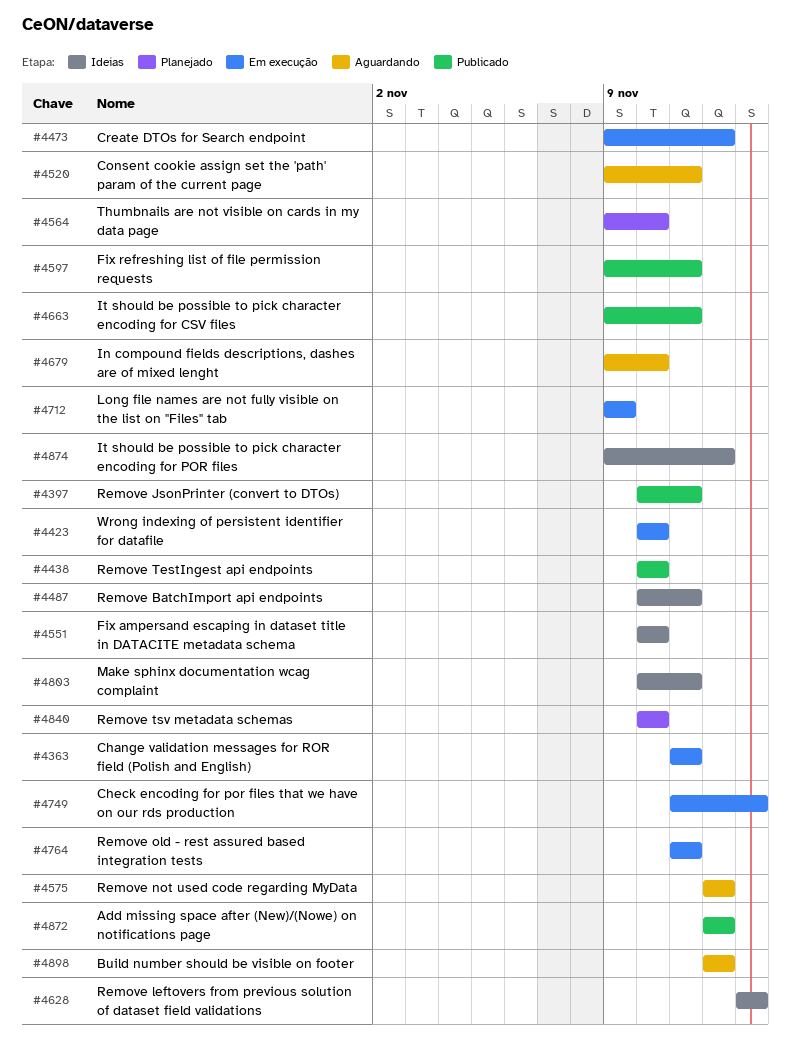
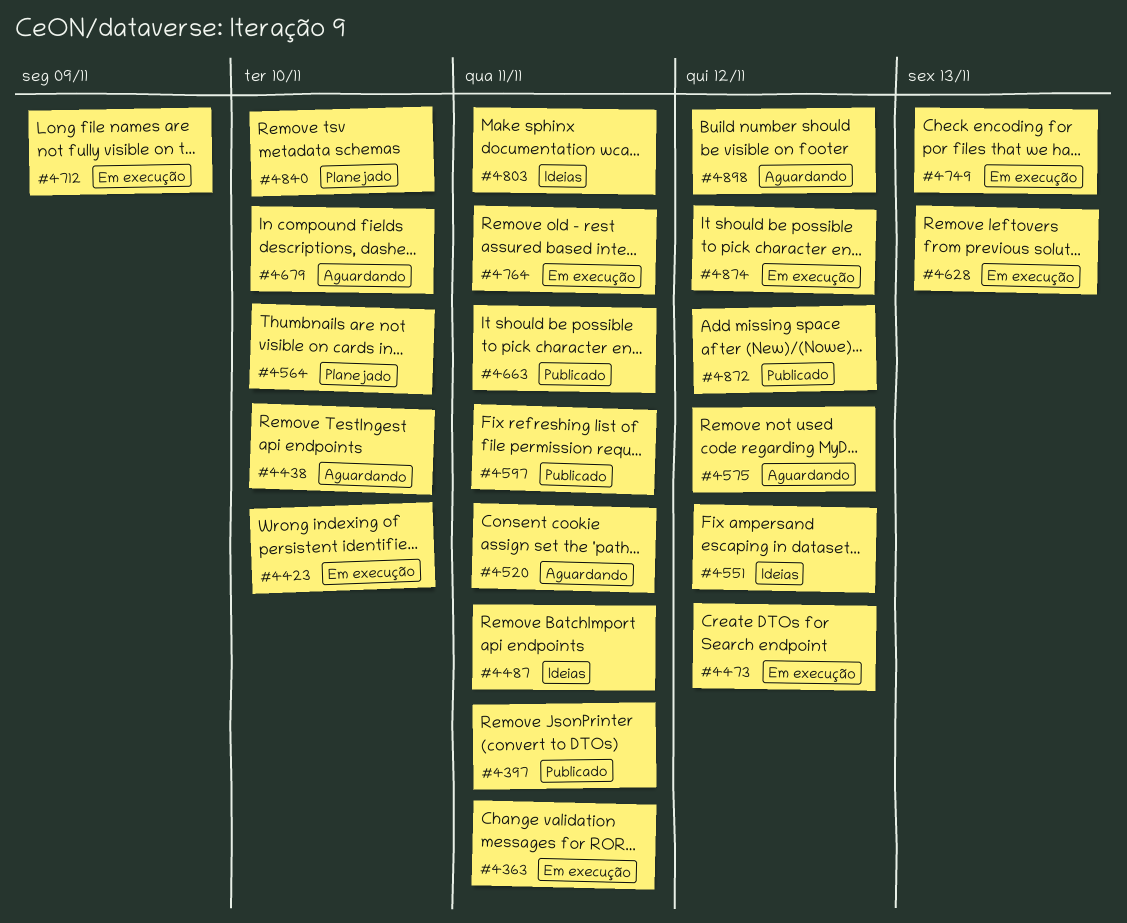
#4438, status: Publicado -> Aguardando
#4551, due: Nov 10 -> Nov 12
#4628, status: Ideias -> Em execução
#4874, status: Ideias -> Em execução

